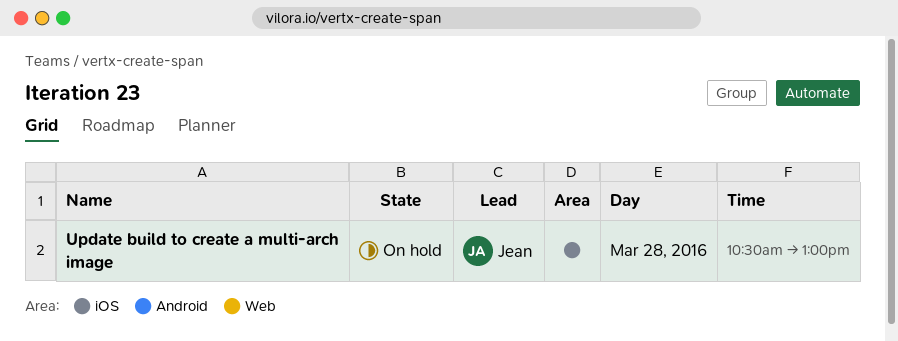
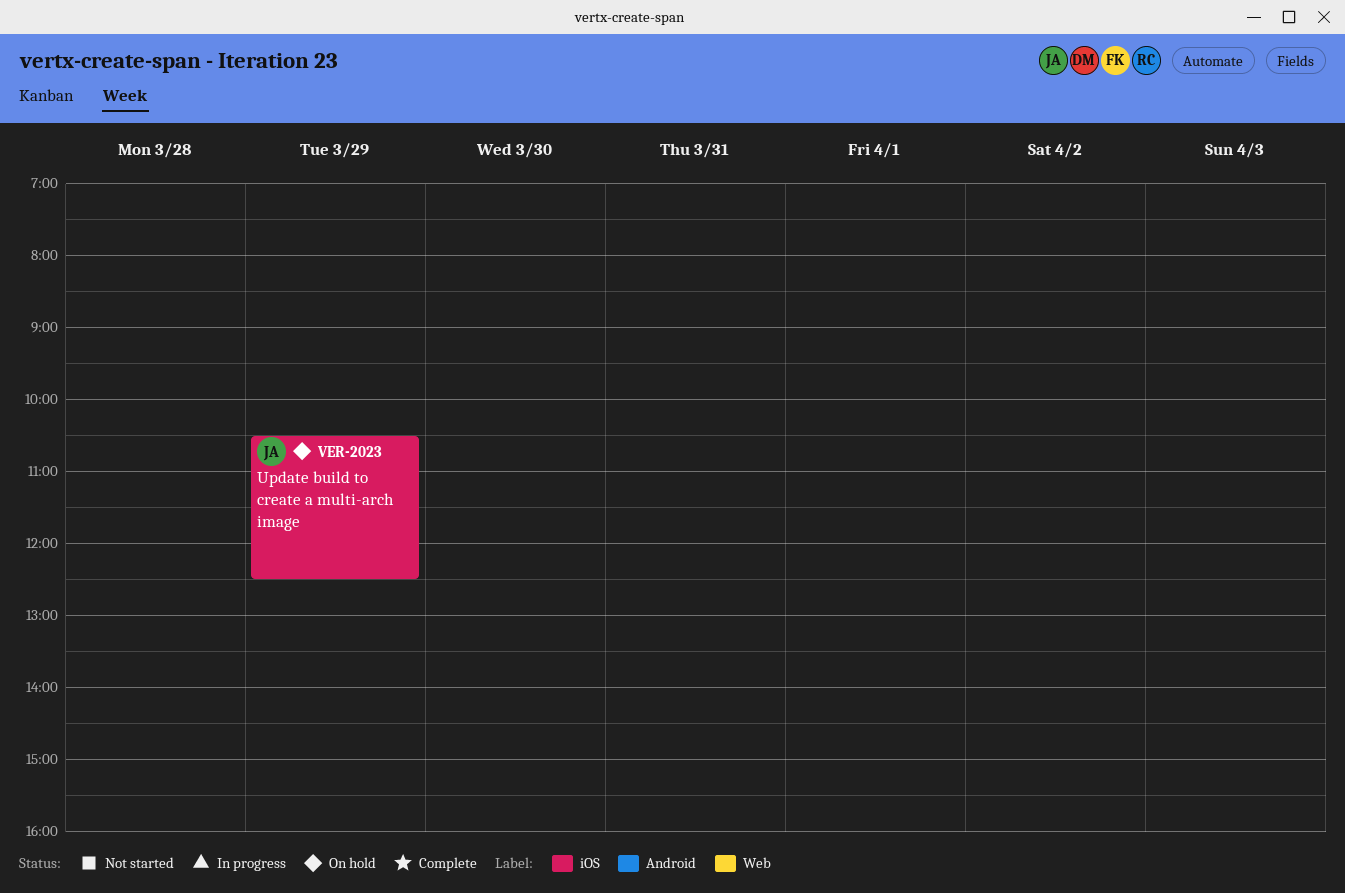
Update build to create a multi-arch image, day: Mar 28 -> Mar 29
Update build to create a multi-arch image, ends: 13:00 -> 12:30

